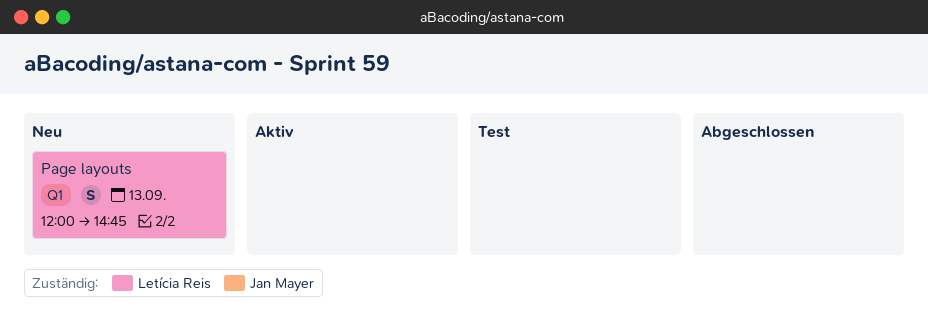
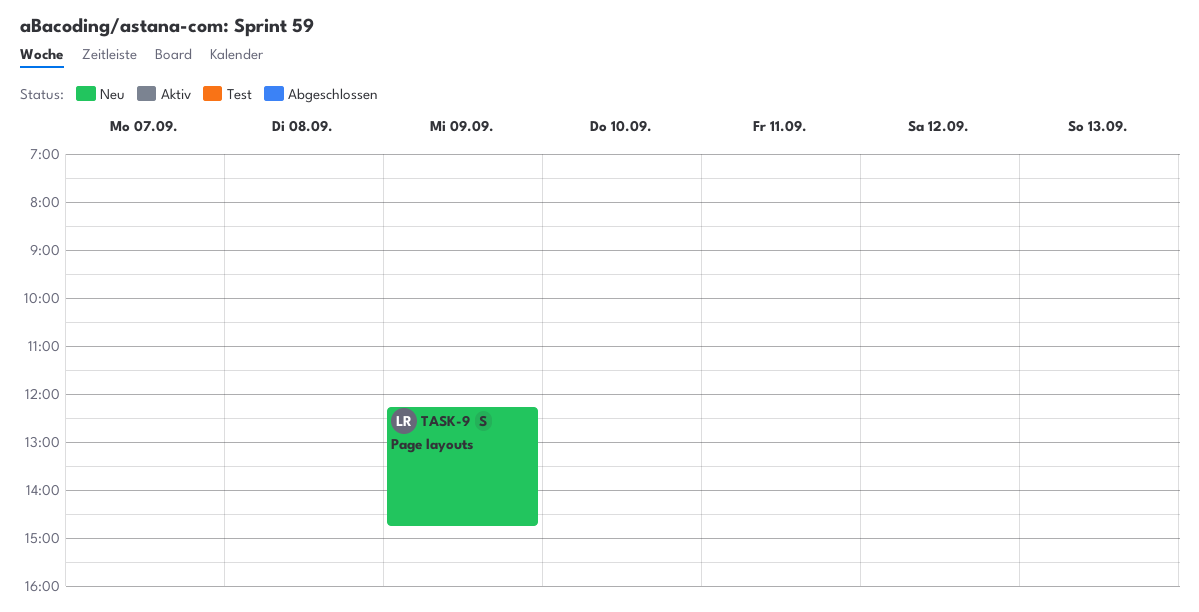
Page layouts, day: Sep 13 -> Sep 9
Page layouts, begins: 12:00 -> 12:15

